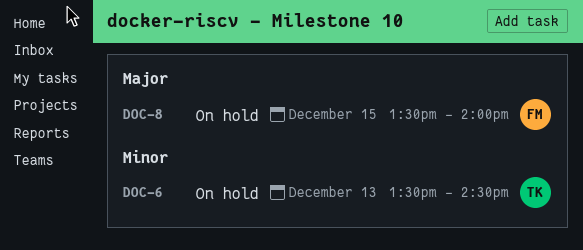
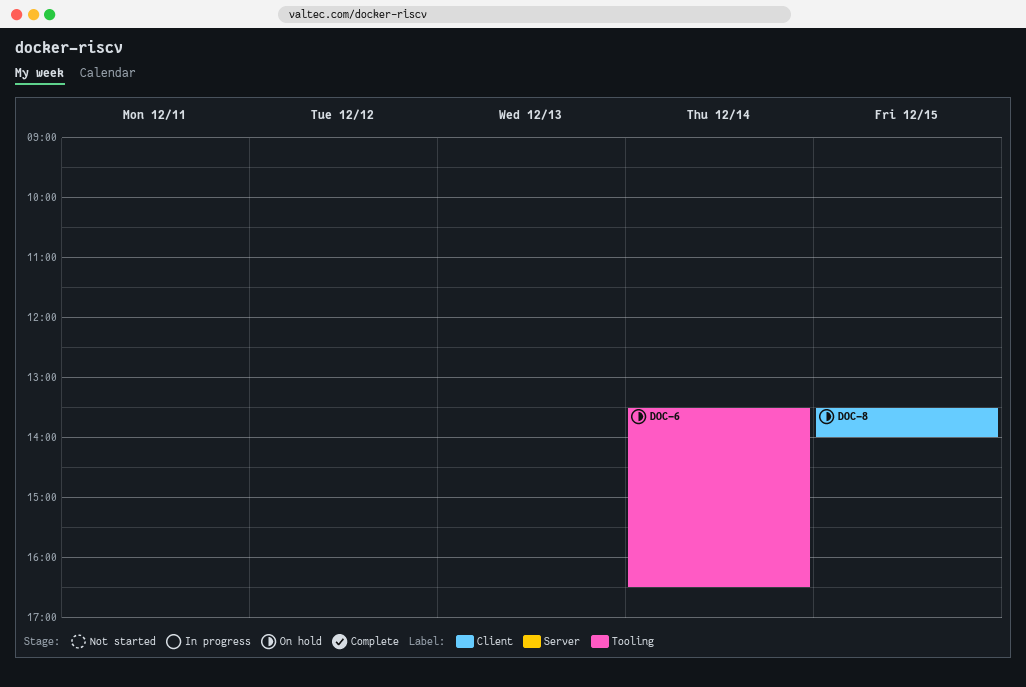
DOC-6, day: Dec 13 -> Dec 14
DOC-6, ends: 14:30 -> 16:30

